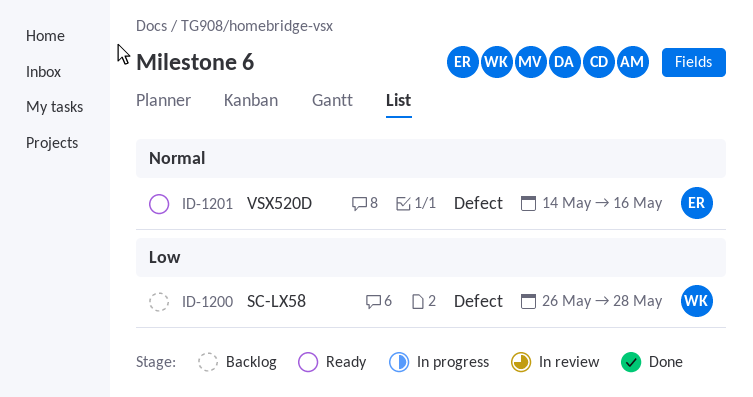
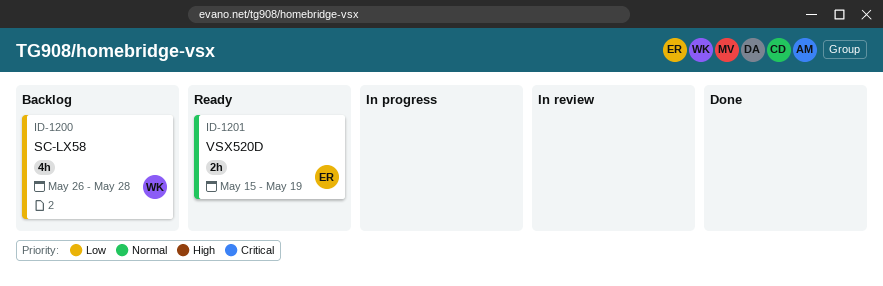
ID-1201, start: May 14 -> May 15
ID-1201, due: May 16 -> May 19

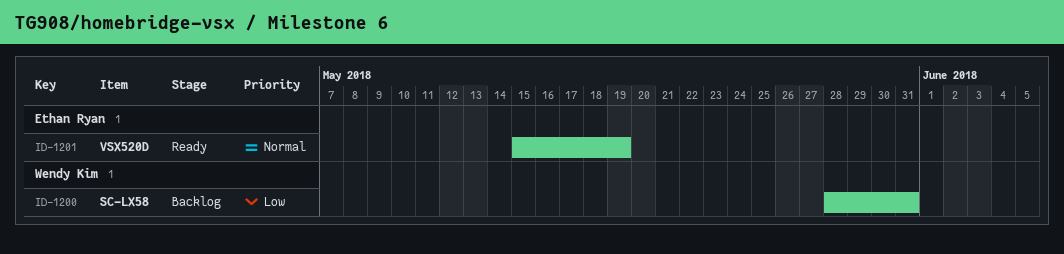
ID-1200, start: May 26 -> May 28
ID-1200, due: May 28 -> May 31

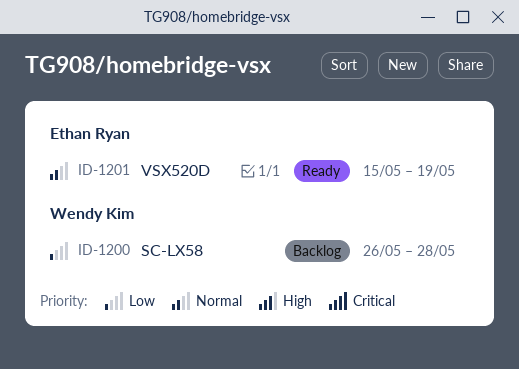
ID-1200, start: May 28 -> May 26
ID-1200, due: May 31 -> May 28

